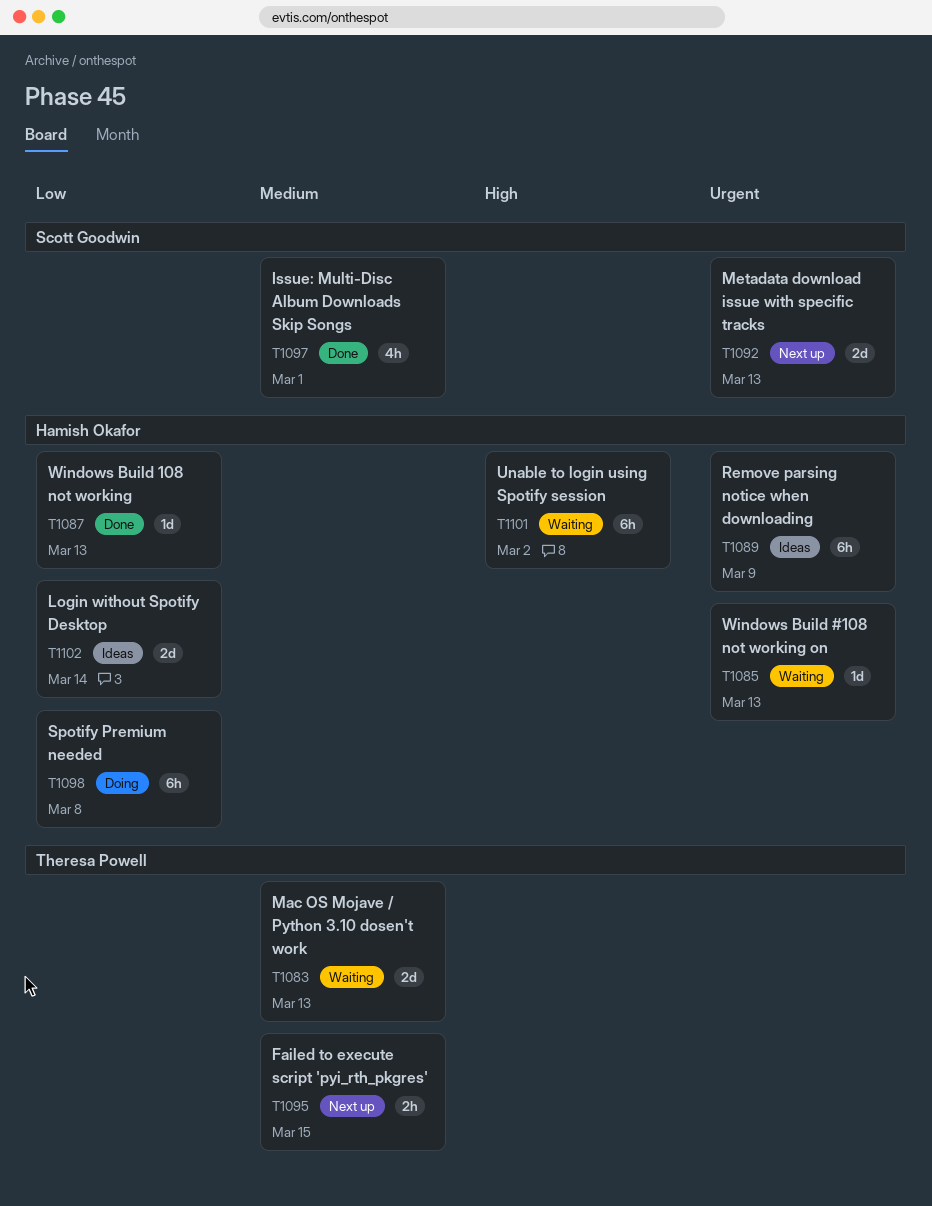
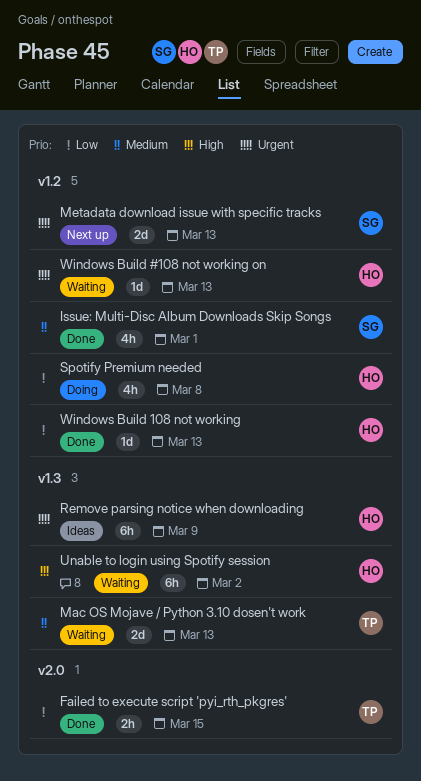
Failed to execute script 'pyi_rth_pkgres', status: Next up -> Done
Failed to execute script 'pyi_rth_pkgres', priority: Medium -> Low
Login without Spotify Desktop: present -> none
Spotify Premium needed, estimate: 6h -> 4h

